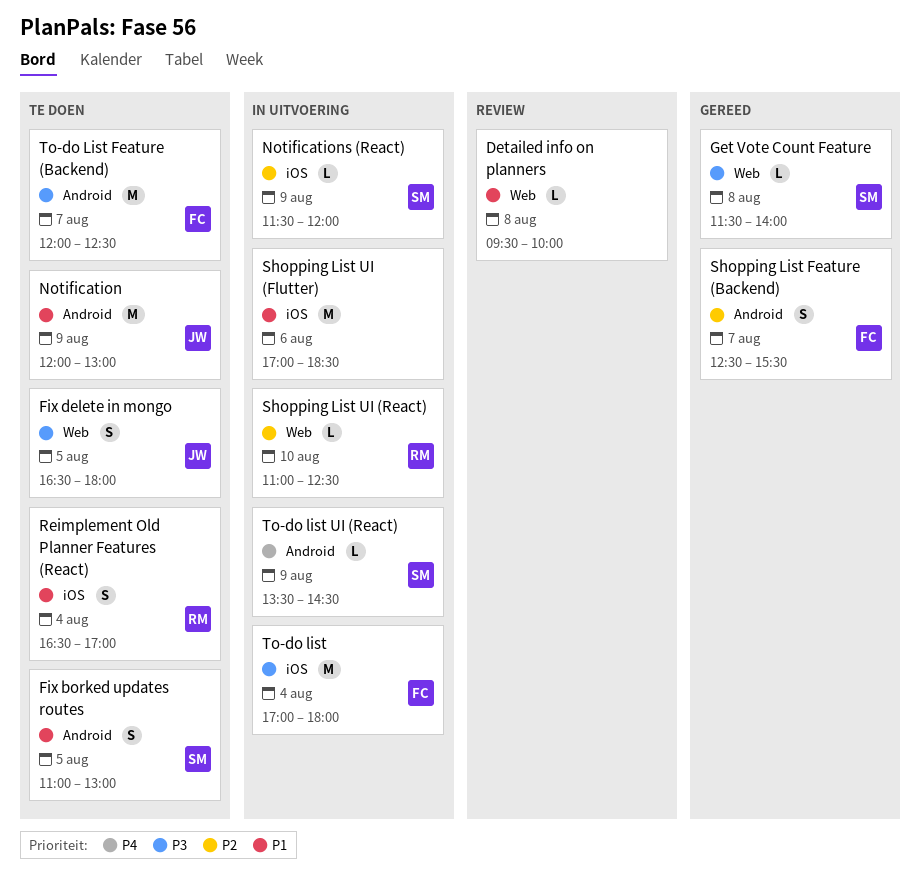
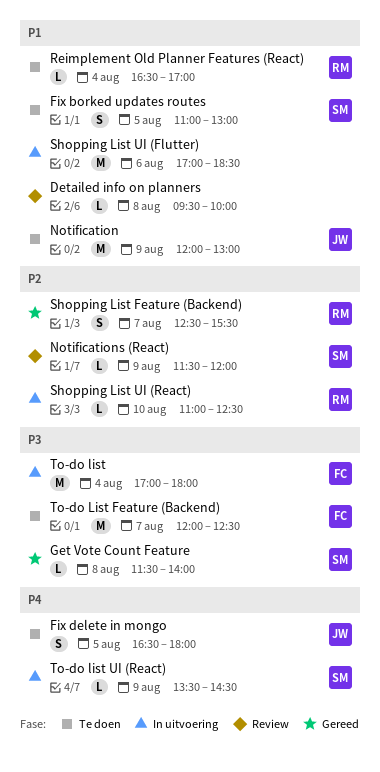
Fix delete in mongo, priority: P3 -> P4
Notifications (React), status: In uitvoering -> Review
Reimplement Old Planner Features (React), estimate: S -> L
Shopping List Feature (Backend), owner: FC -> RM

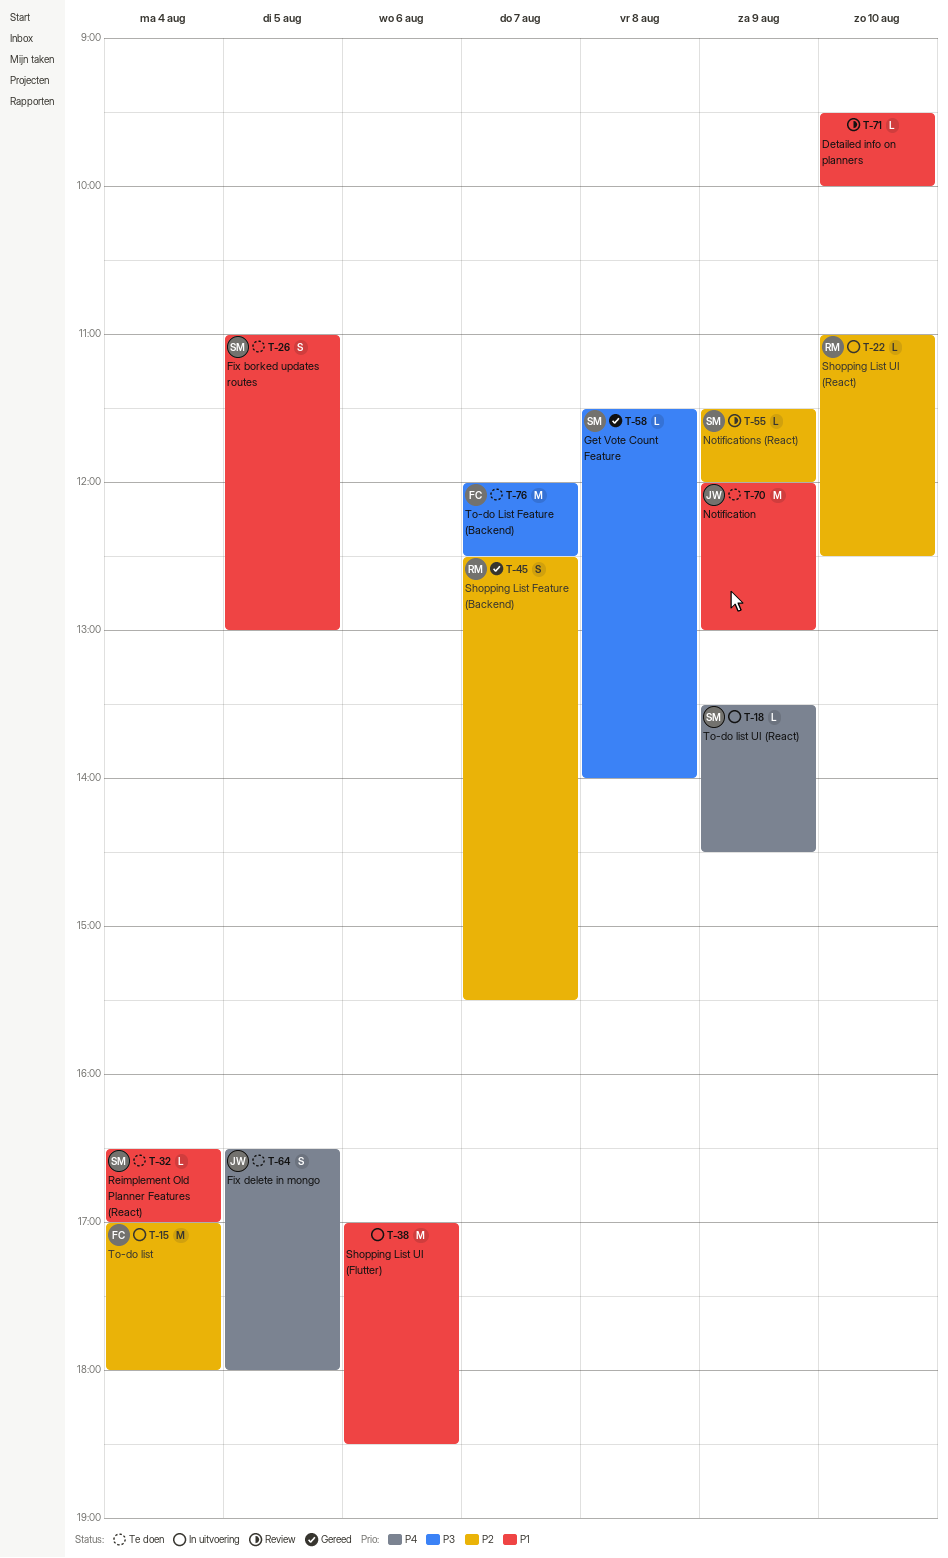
Detailed info on planners, day: Aug 8 -> Aug 10
Reimplement Old Planner Features (React), owner: RM -> SM
To-do list, priority: P3 -> P2

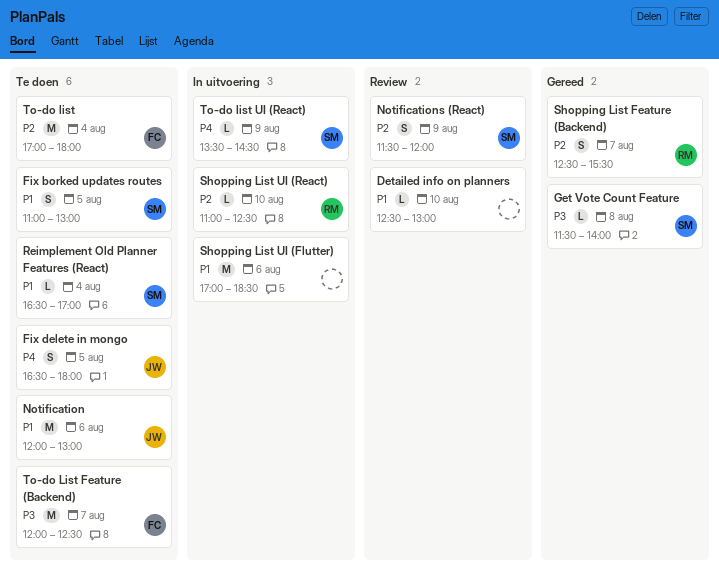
Detailed info on planners, begins: 09:30 -> 12:30
Detailed info on planners, ends: 10:00 -> 13:00
Notification, day: Aug 9 -> Aug 6
Notifications (React), estimate: L -> S
To-do list, status: In uitvoering -> Te doen

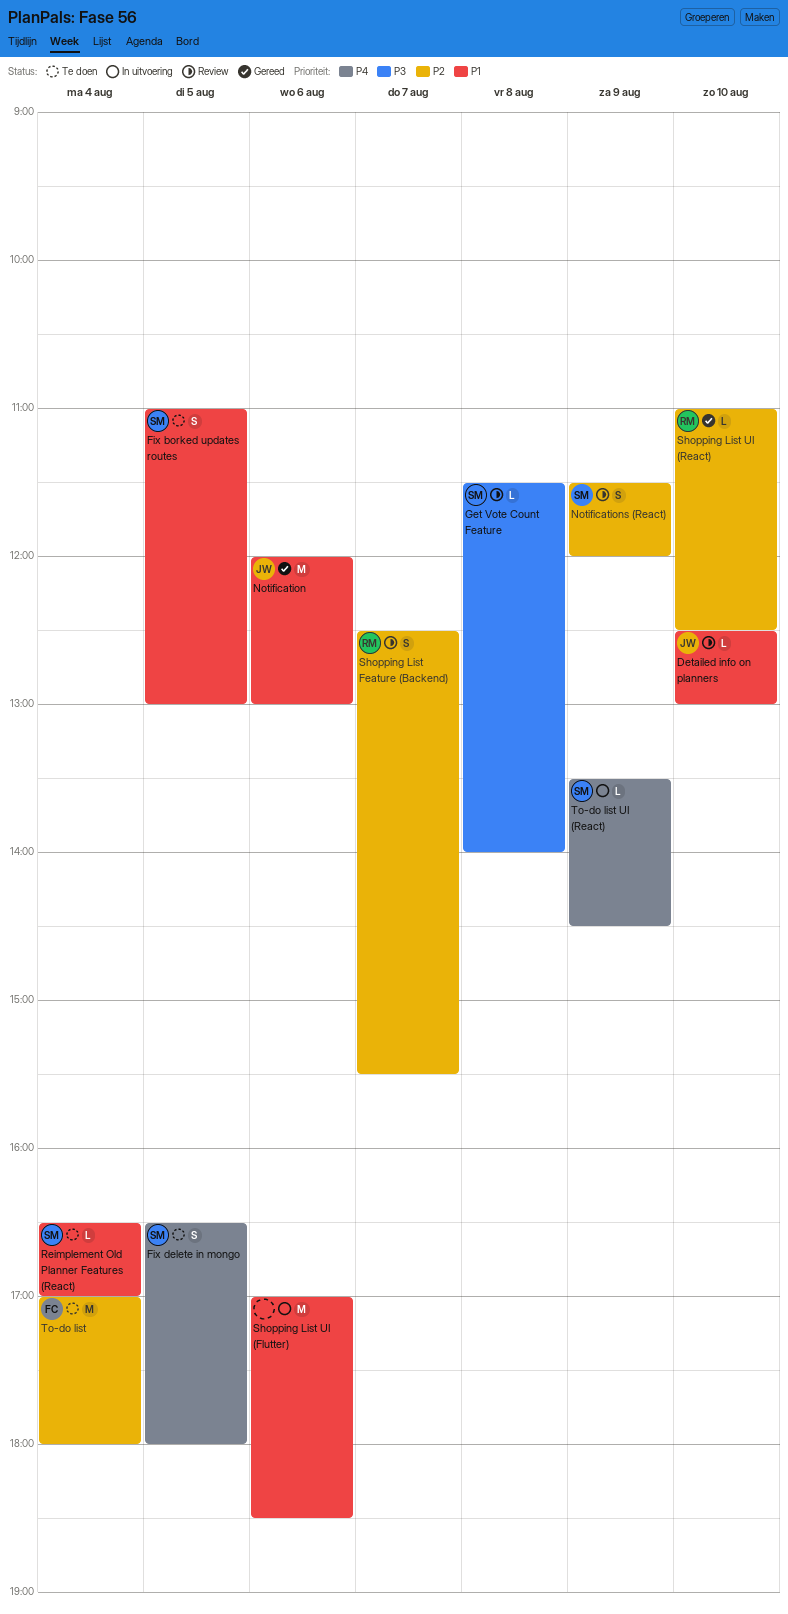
Detailed info on planners, owner: none -> JW
Fix delete in mongo, owner: JW -> SM
Get Vote Count Feature, status: Gereed -> Review
Notification, status: Te doen -> Gereed
Shopping List Feature (Backend), status: Gereed -> Review
Shopping List UI (React), status: In uitvoering -> Gereed
To-do List Feature (Backend): present -> none

